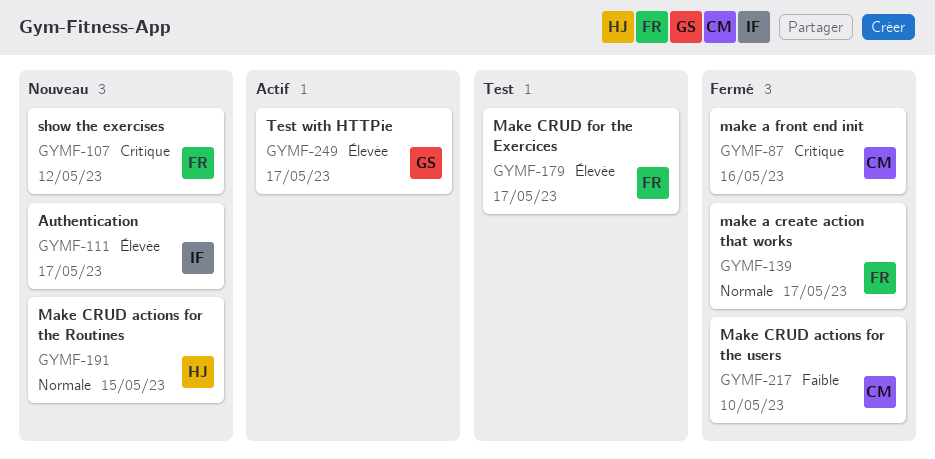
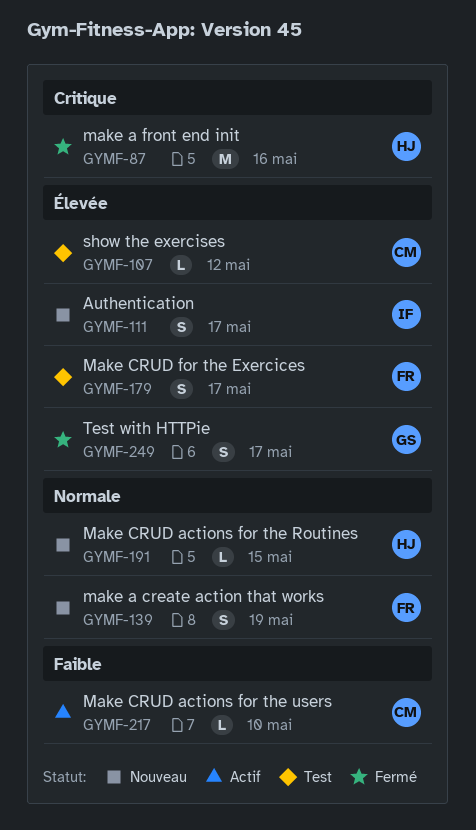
GYMF-87, owner: CM -> HJ
GYMF-107, status: Nouveau -> Test
GYMF-107, owner: FR -> CM
GYMF-107, priority: Critique -> Élevée
GYMF-139, status: Fermé -> Nouveau
GYMF-139, due: May 17 -> May 19
GYMF-217, status: Fermé -> Actif
GYMF-249, status: Actif -> Fermé

